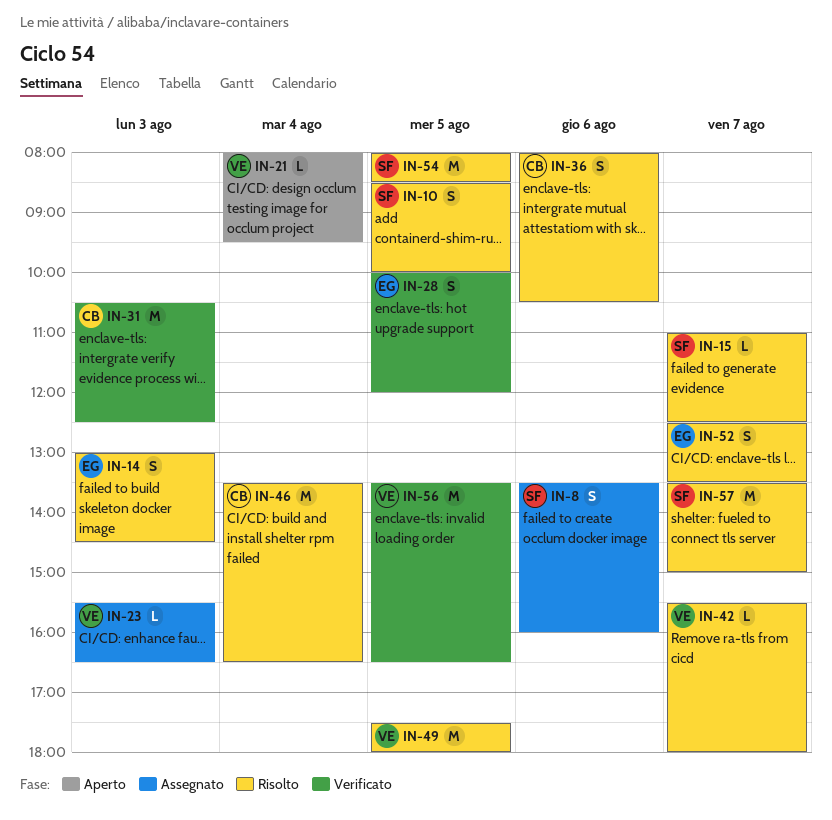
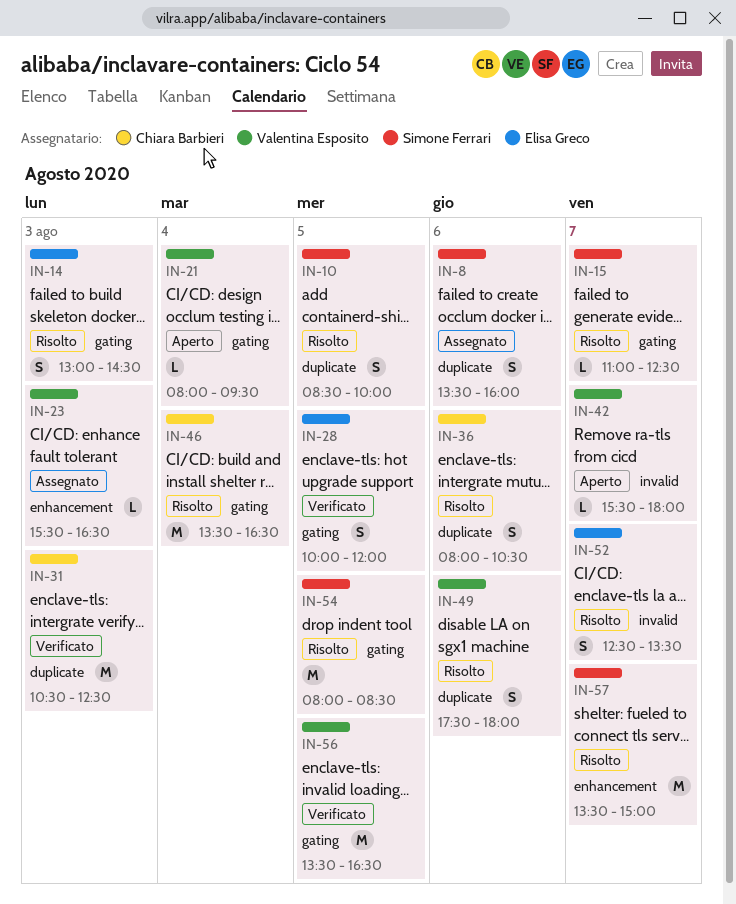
IN-42, status: Risolto -> Aperto
IN-49, estimate: M -> S
IN-49, day: Aug 5 -> Aug 6

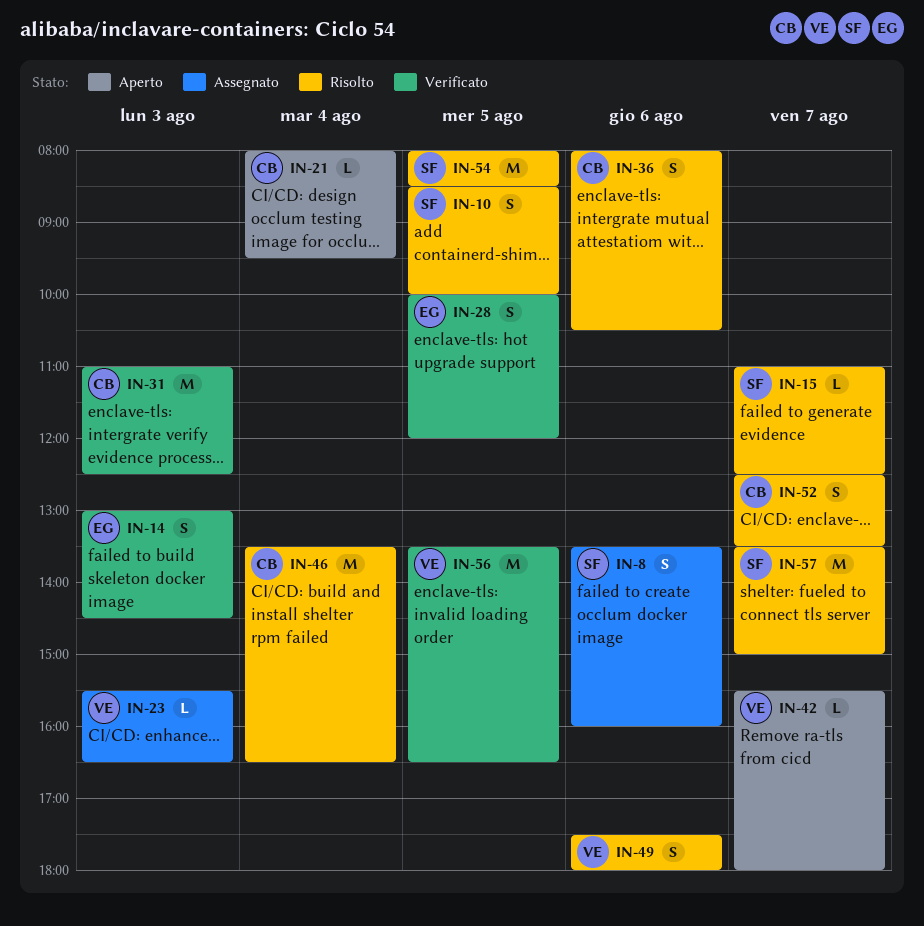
IN-14, status: Risolto -> Verificato
IN-21, owner: Valentina Esposito -> Chiara Barbieri
IN-31, begins: 10:30 -> 11:00
IN-52, owner: Elisa Greco -> Chiara Barbieri

